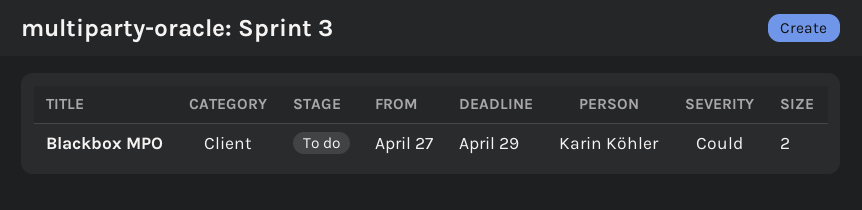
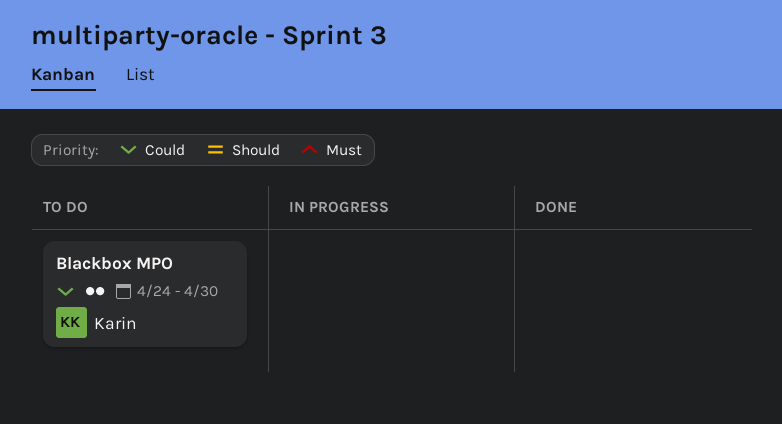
Blackbox MPO, start: Apr 27 -> Apr 24
Blackbox MPO, due: Apr 29 -> Apr 30

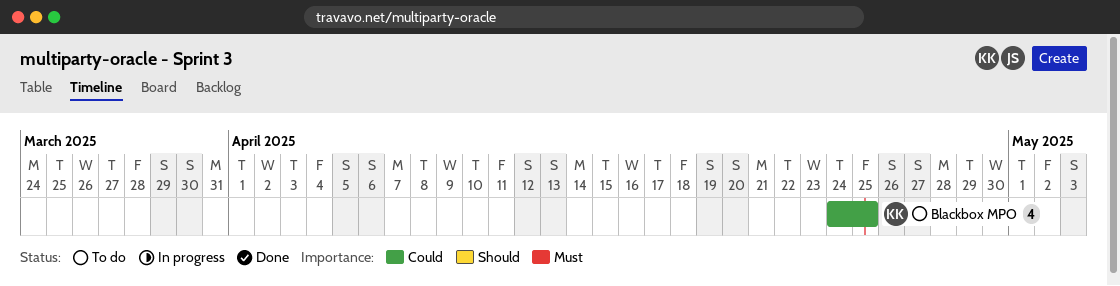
Blackbox MPO, estimate: 2 -> 4
Blackbox MPO, due: Apr 30 -> Apr 25

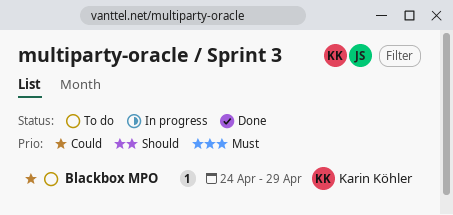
Blackbox MPO, estimate: 4 -> 1
Blackbox MPO, due: Apr 25 -> Apr 29

